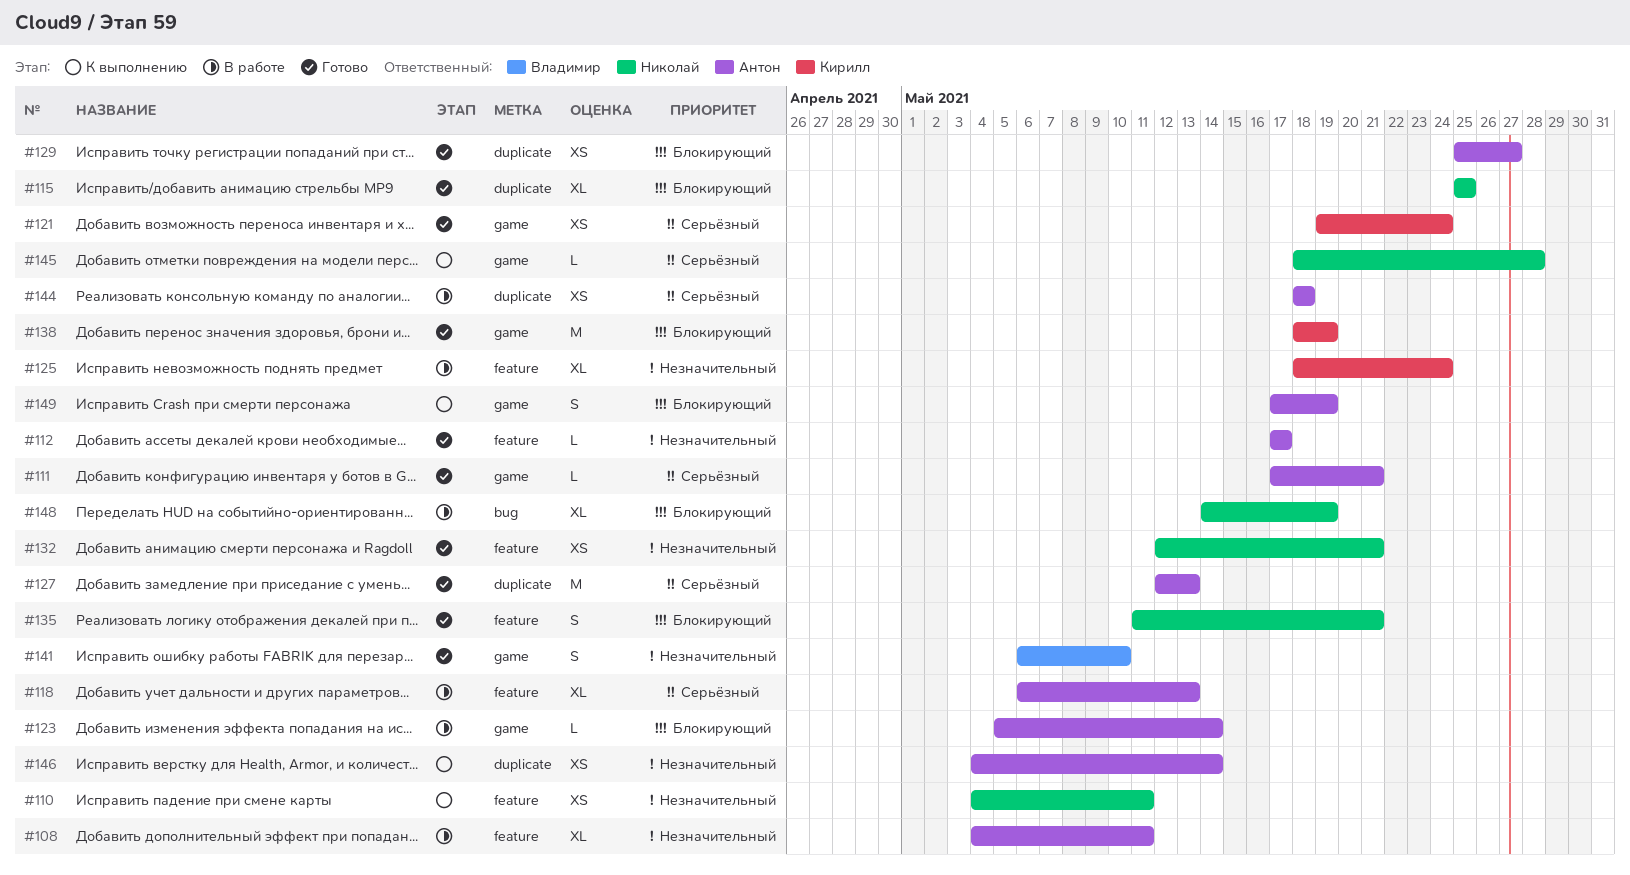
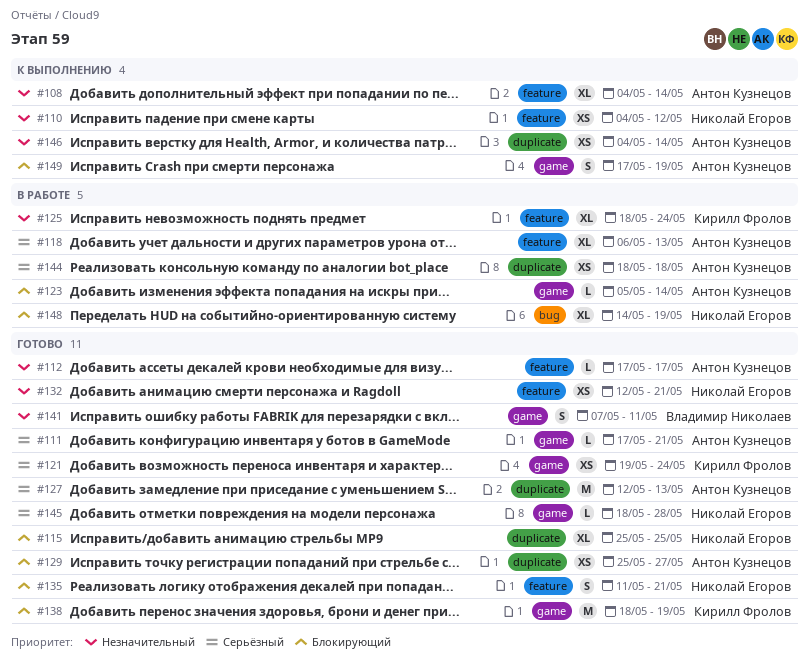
#108, status: В работе -> К выполнению
#108, due: May 11 -> May 14
#110, due: May 11 -> May 12
#141, start: May 6 -> May 7
#141, due: May 10 -> May 11
#145, status: К выполнению -> Готово

